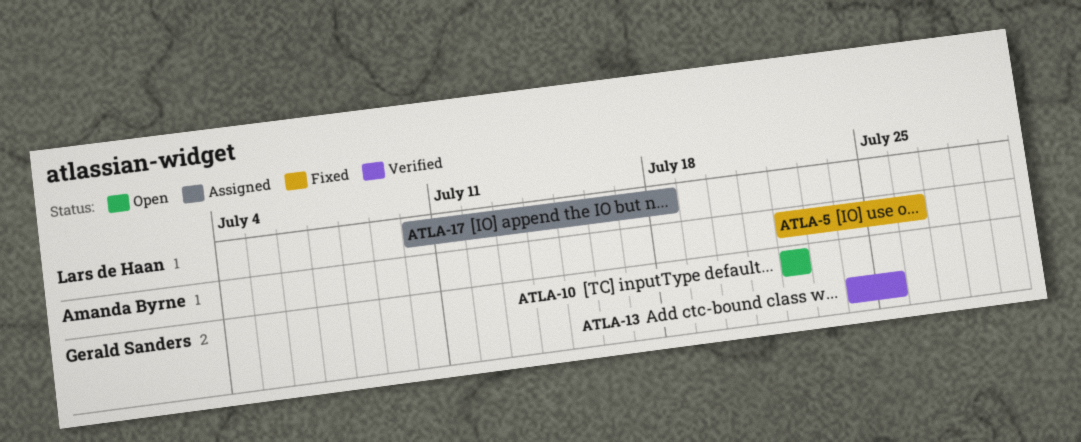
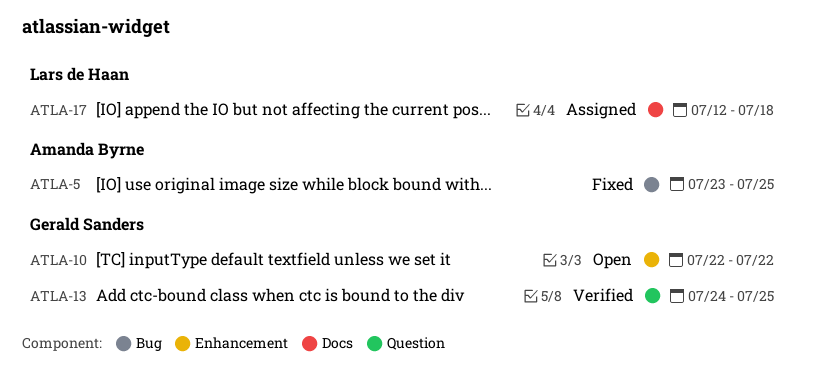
ATLA-5, start: Jul 22 -> Jul 23
ATLA-5, due: Jul 26 -> Jul 25
ATLA-17, start: Jul 10 -> Jul 12

